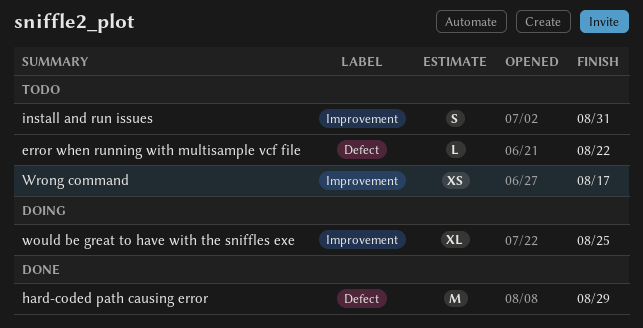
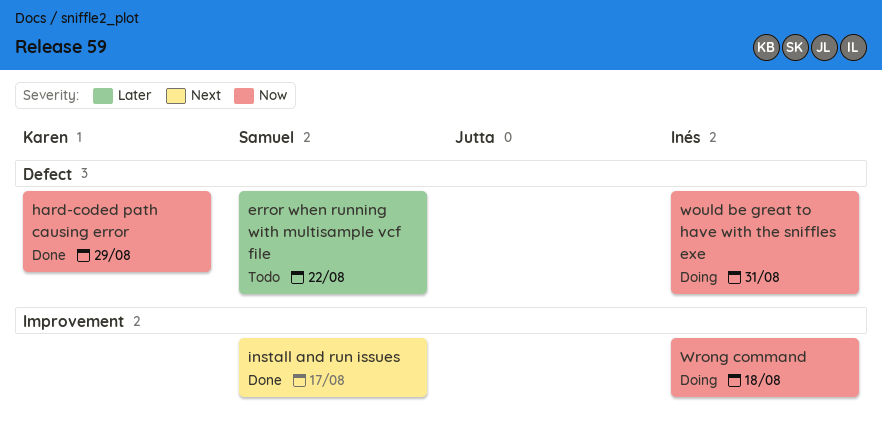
install and run issues, status: Todo -> Done
install and run issues, due: Aug 31 -> Aug 17
would be great to have with the sniffles exe, label: Improvement -> Defect
would be great to have with the sniffles exe, due: Aug 25 -> Aug 31
Wrong command, status: Todo -> Doing
Wrong command, due: Aug 17 -> Aug 18

